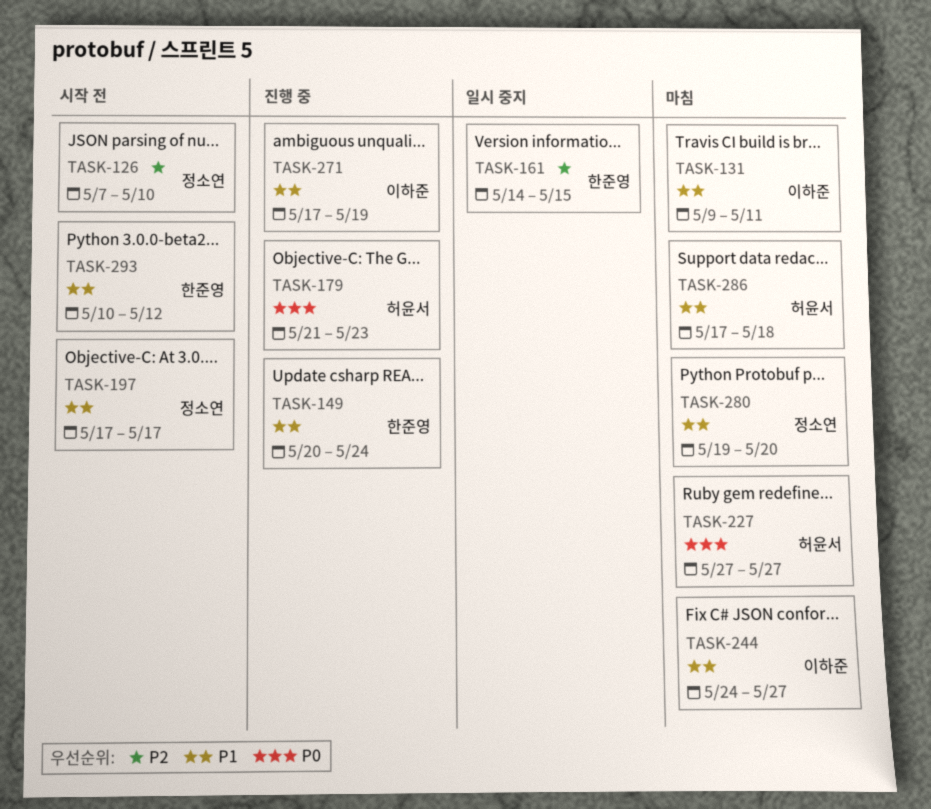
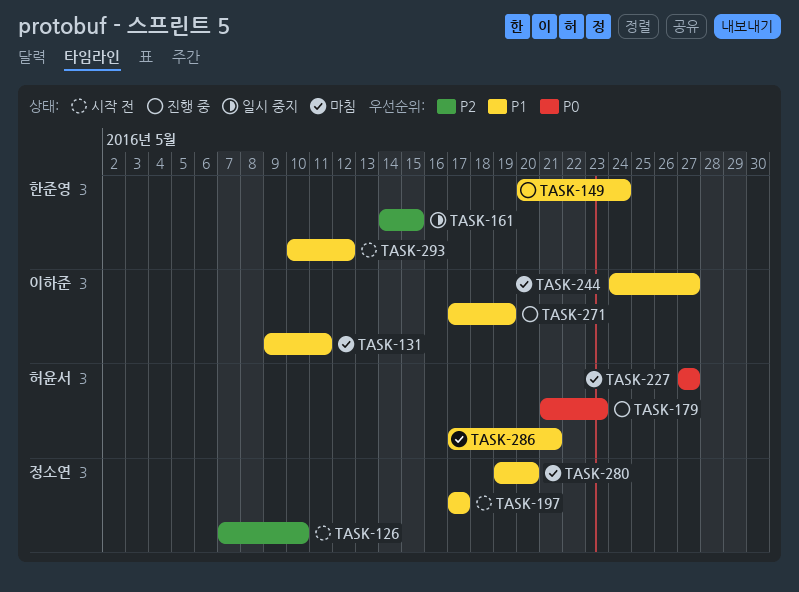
TASK-286, due: May 18 -> May 21

